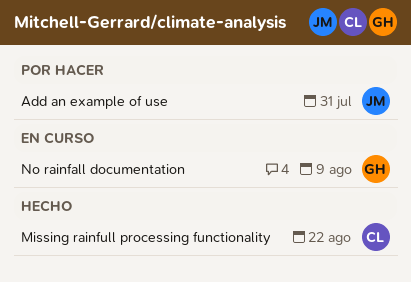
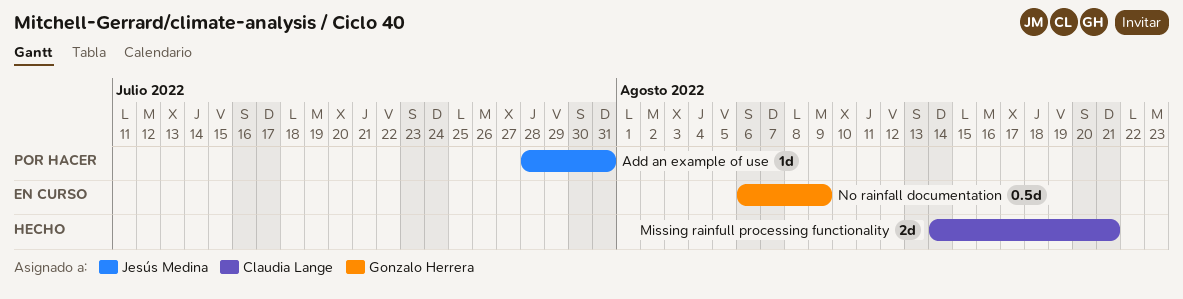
Missing rainfull processing functionality, due: Aug 22 -> Aug 21

